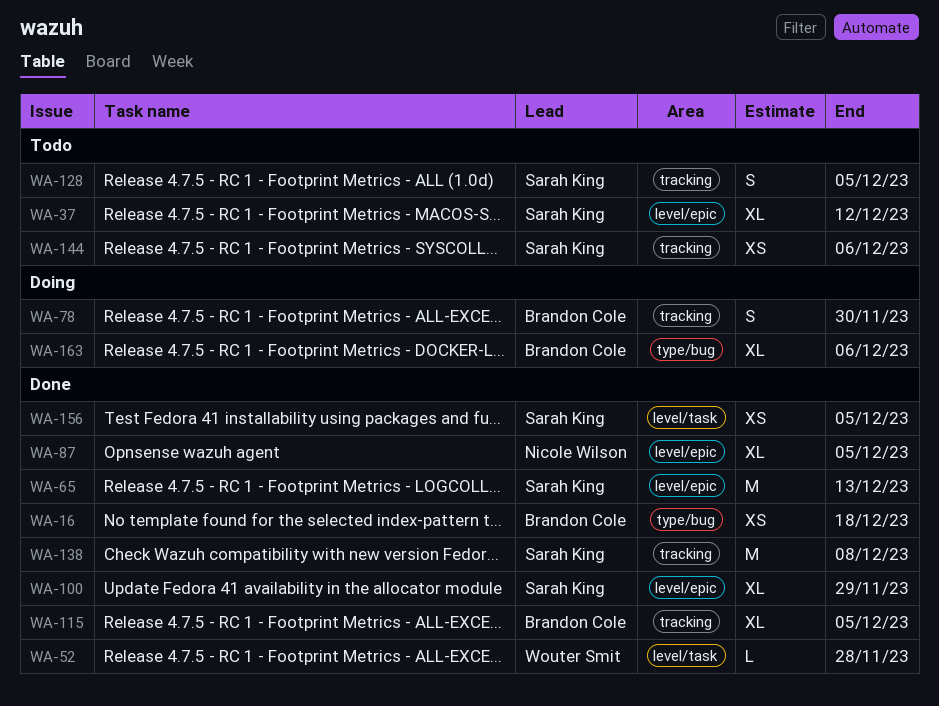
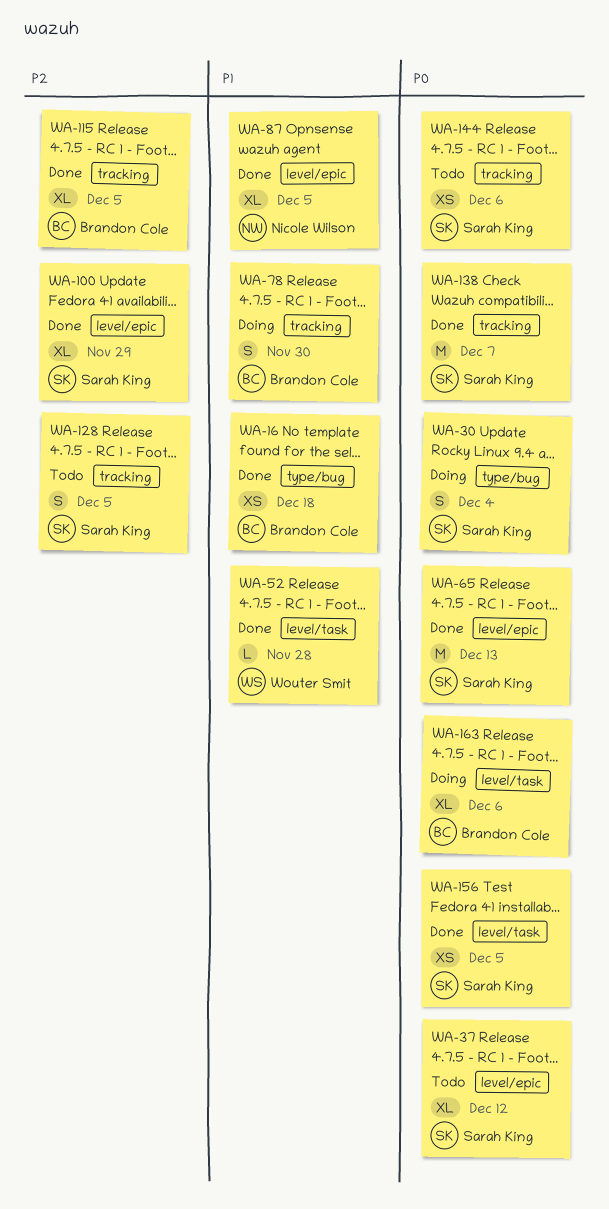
WA-30: none -> present
WA-138, due: Dec 8 -> Dec 7
WA-163, label: type/bug -> level/task

